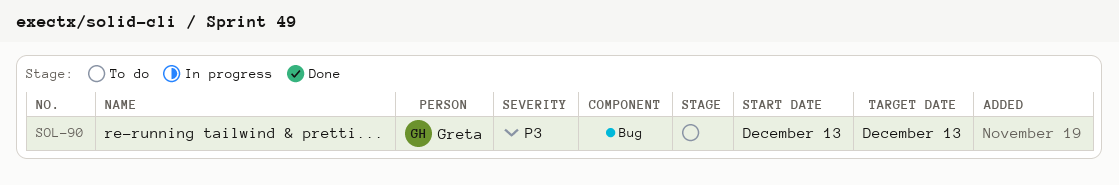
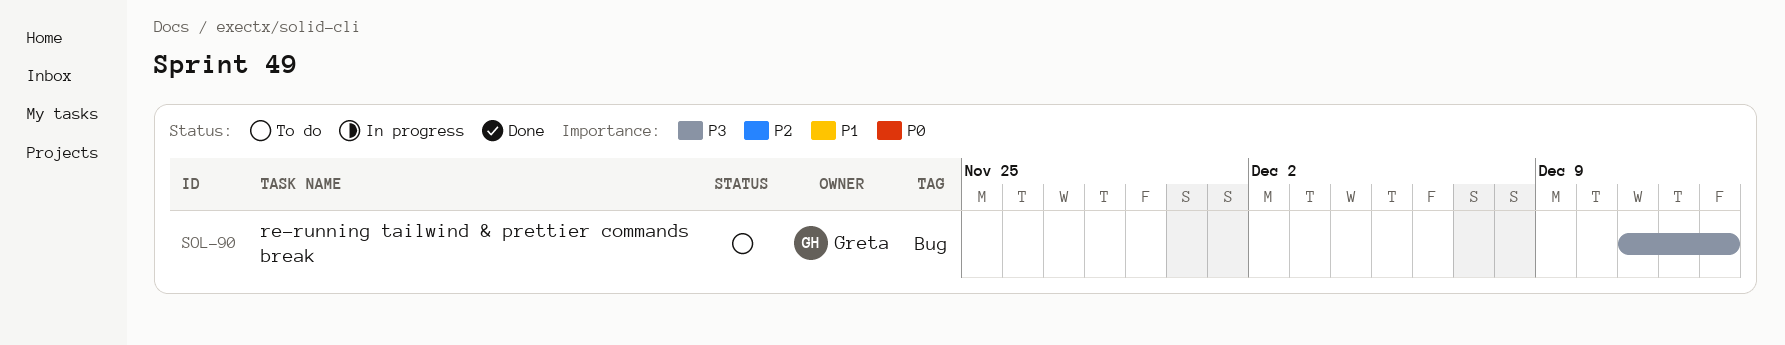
SOL-90, start: Dec 13 -> Dec 11

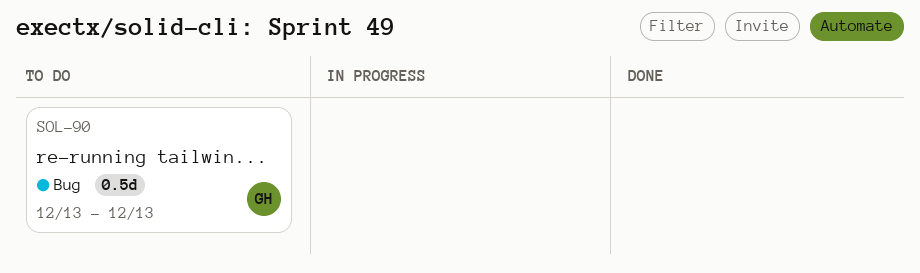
SOL-90, start: Dec 11 -> Dec 13

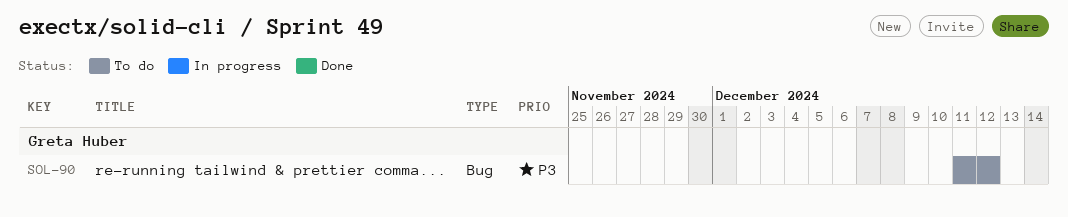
SOL-90, start: Dec 13 -> Dec 11
SOL-90, due: Dec 13 -> Dec 12

